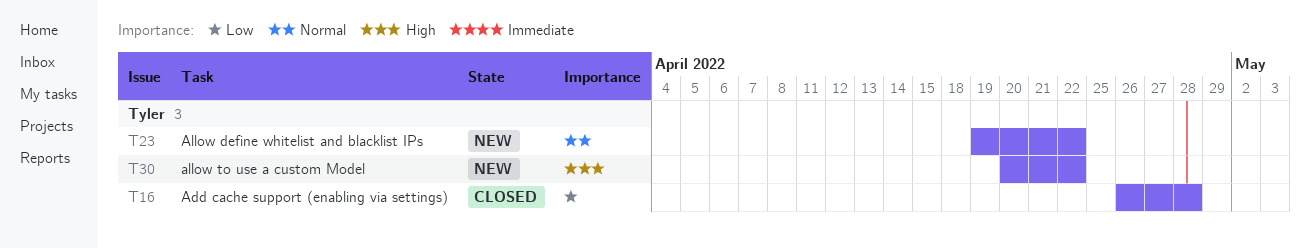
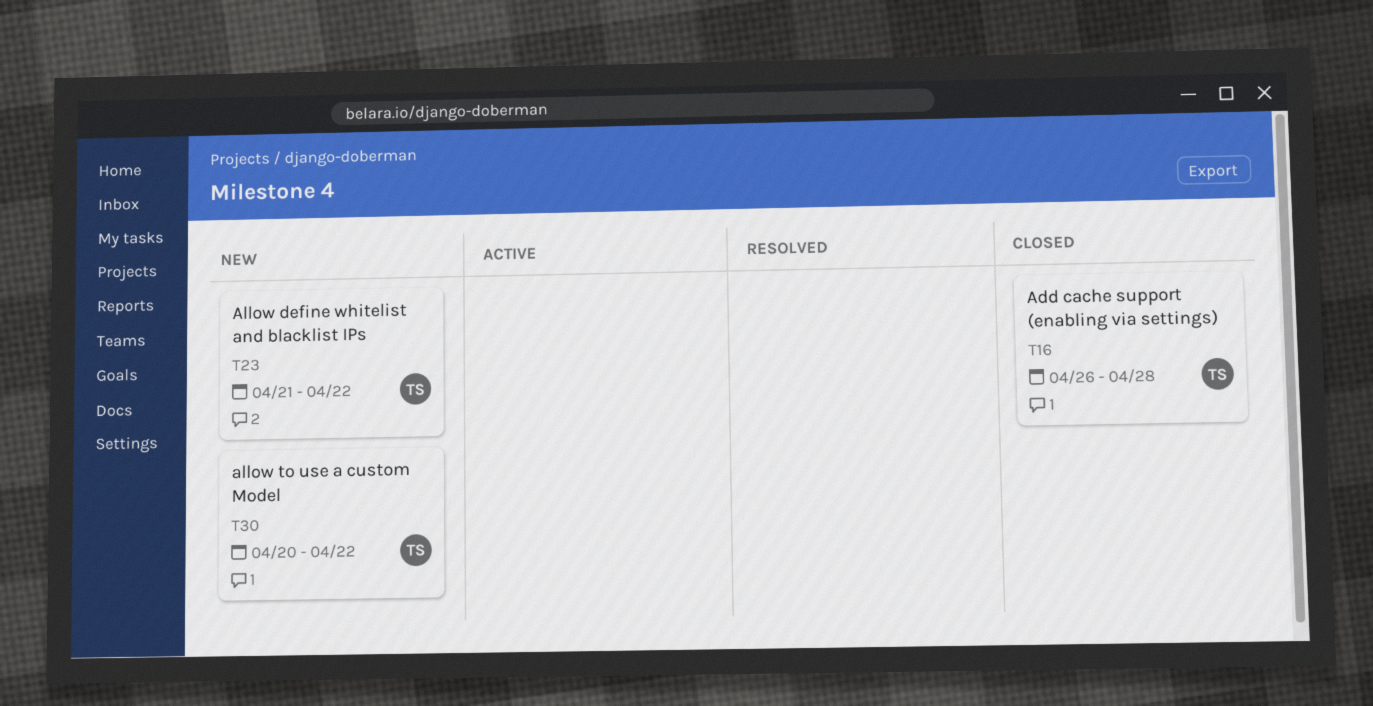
T23, start: Apr 19 -> Apr 21

